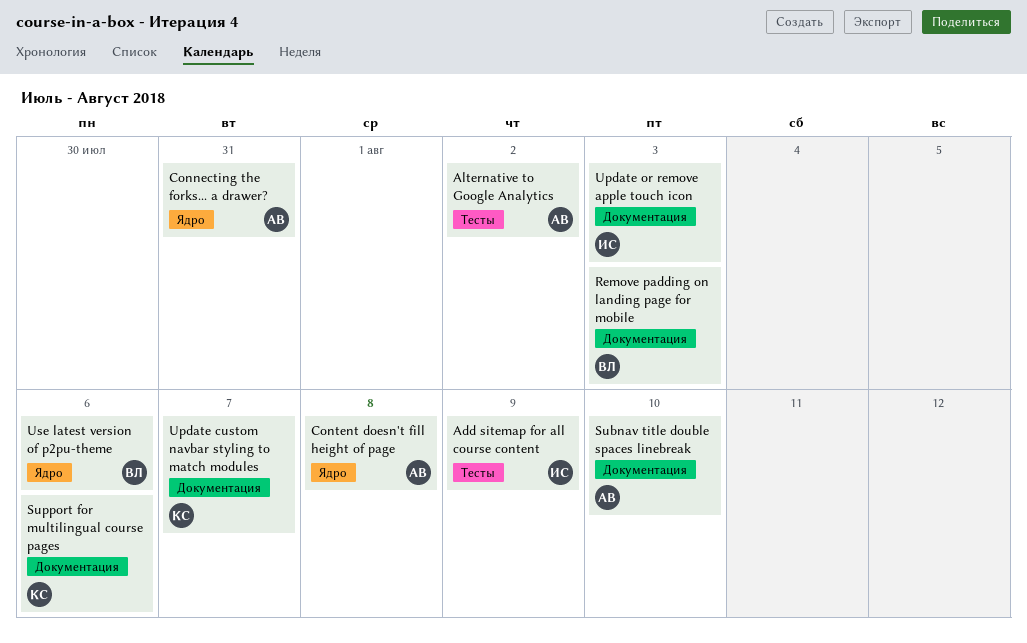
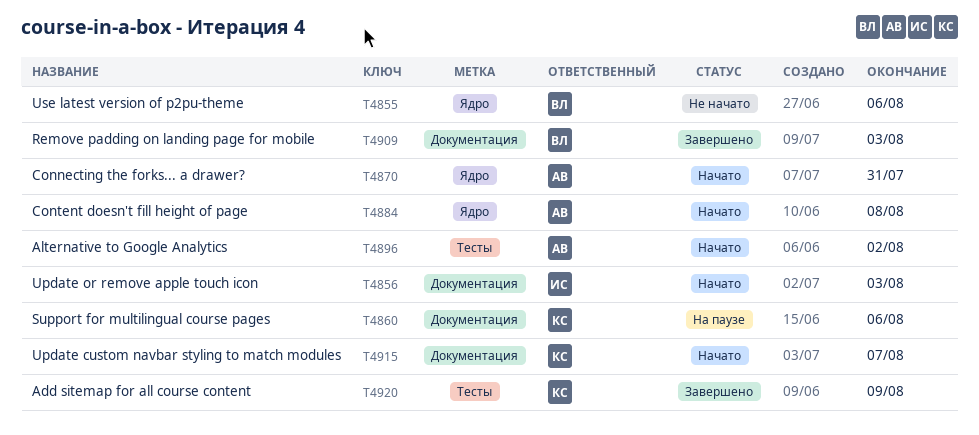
Add sitemap for all course content, owner: ИС -> КС
Subnav title double spaces linebreak: present -> none

